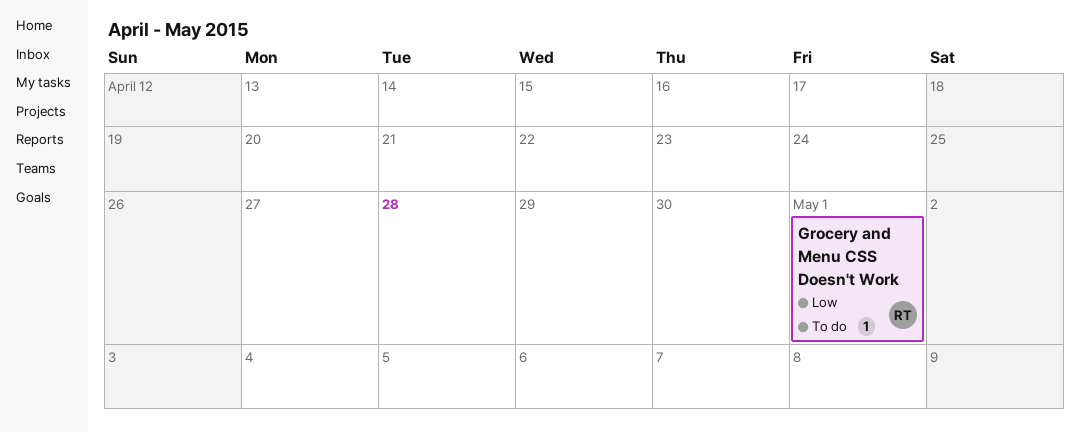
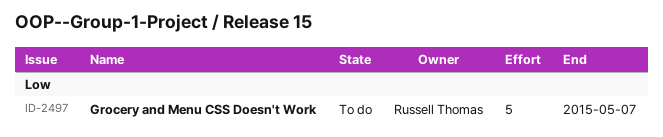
Grocery and Menu CSS Doesn't Work, estimate: 1 -> 5
Grocery and Menu CSS Doesn't Work, due: May 1 -> May 7

